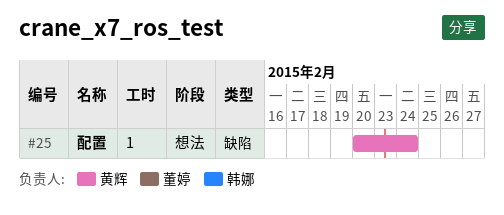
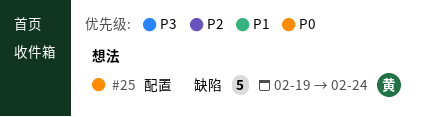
#25, estimate: 1 -> 5
#25, start: Feb 20 -> Feb 19

